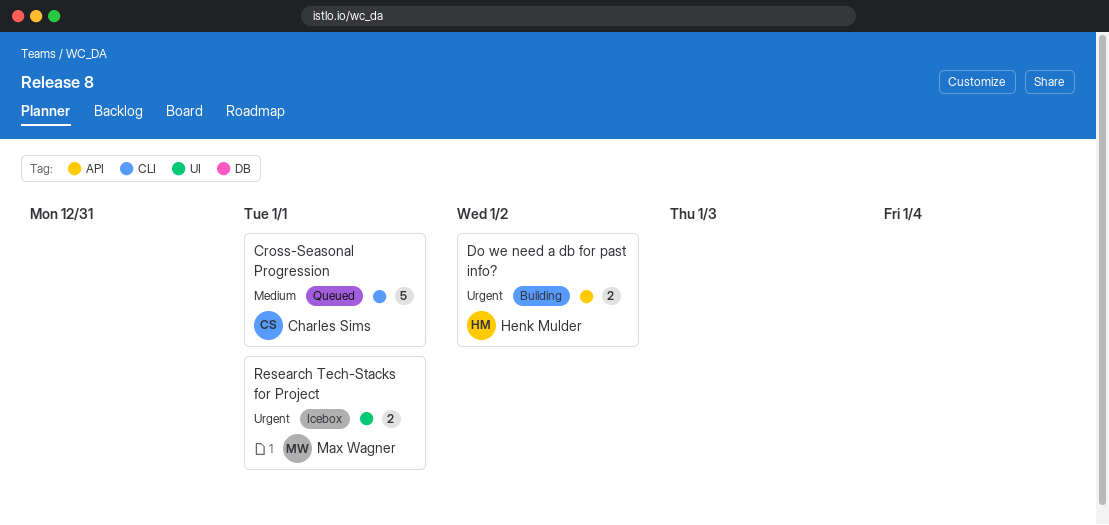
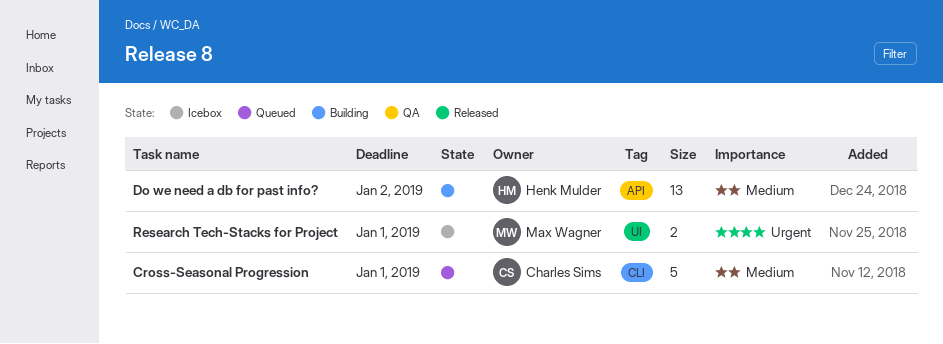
Do we need a db for past info?, priority: Urgent -> Medium
Do we need a db for past info?, estimate: 2 -> 13

